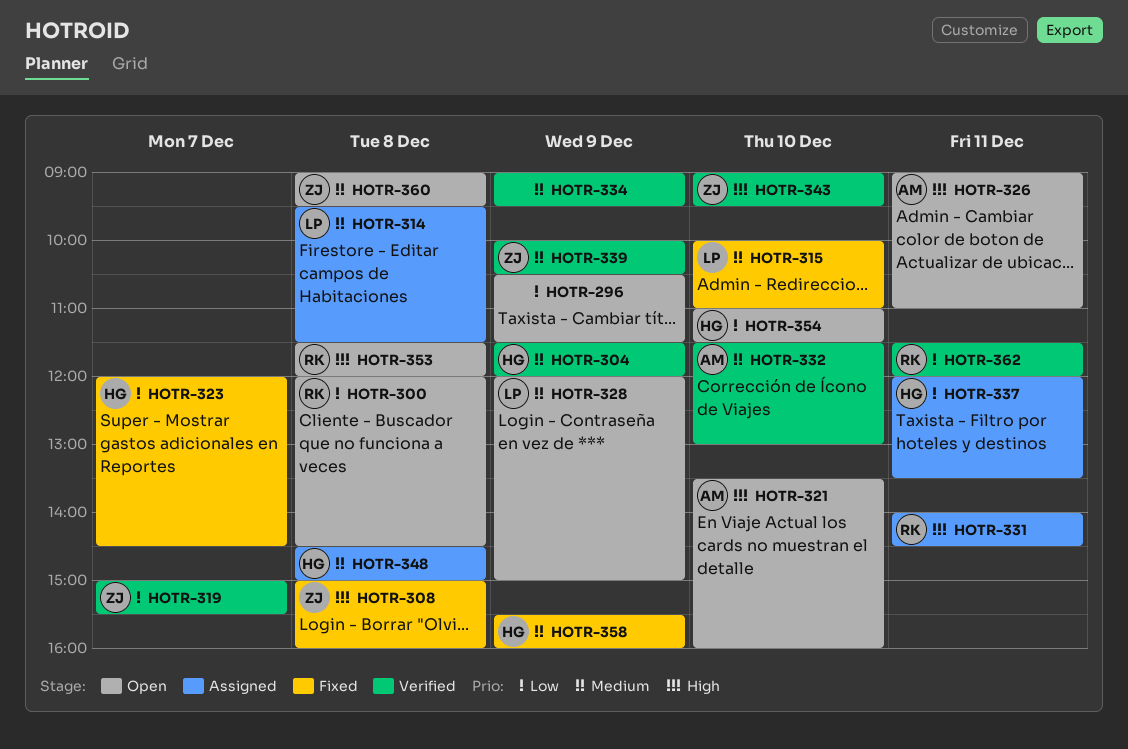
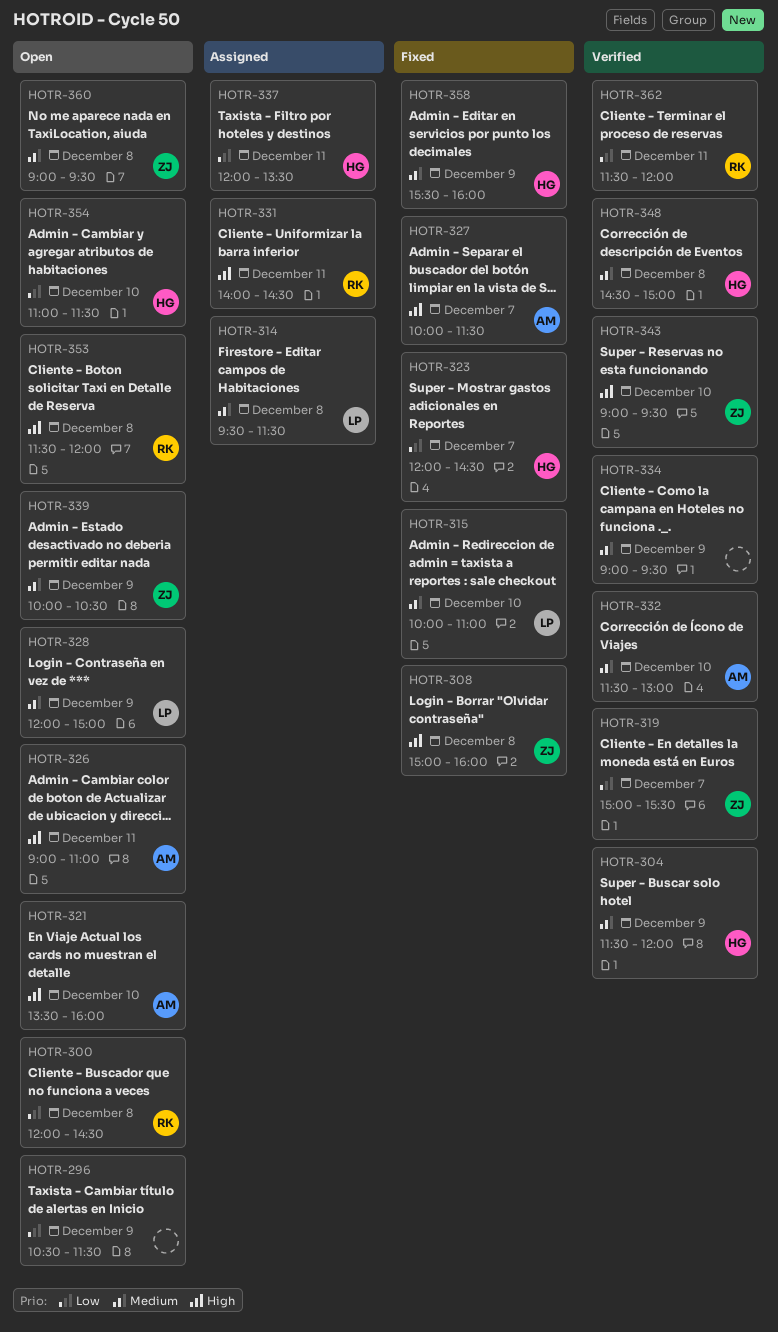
HOTR-327: none -> present
HOTR-339, status: Verified -> Open
HOTR-348, status: Assigned -> Verified

